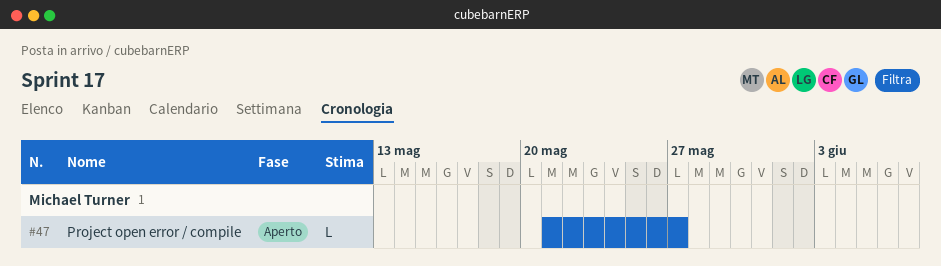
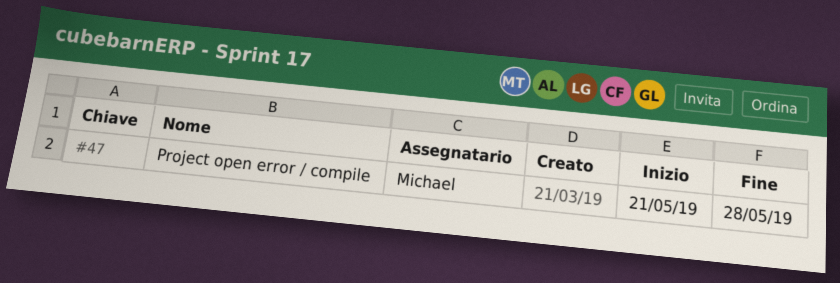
#47, due: May 27 -> May 28

